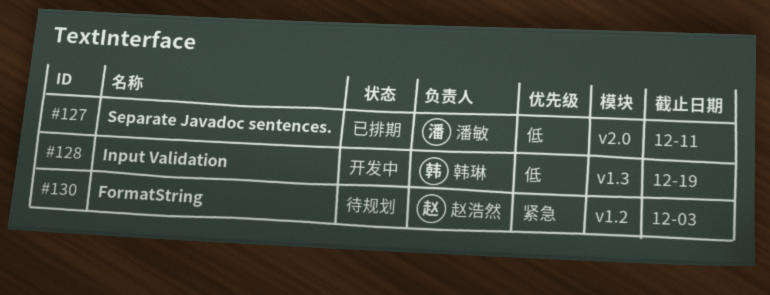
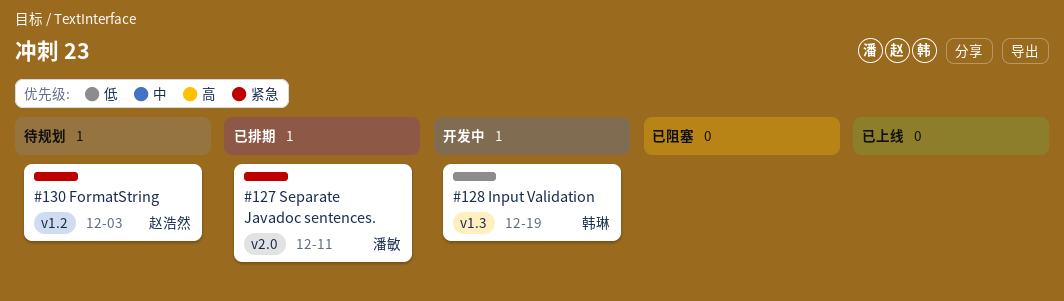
#127, priority: 低 -> 紧急

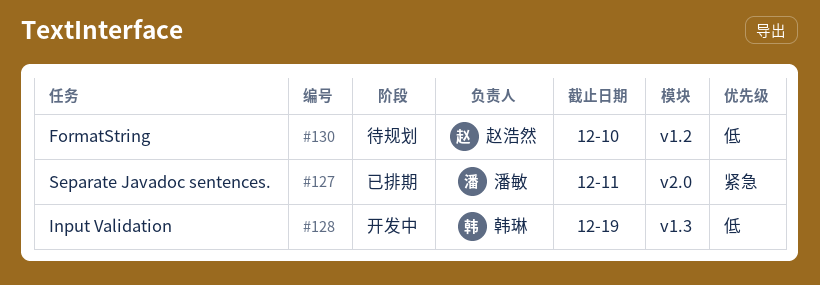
#130, priority: 紧急 -> 低
#130, due: Dec 3 -> Dec 10

